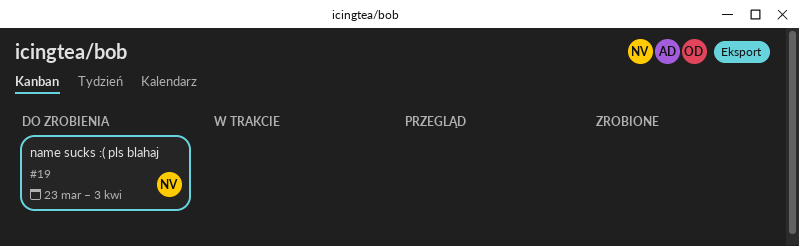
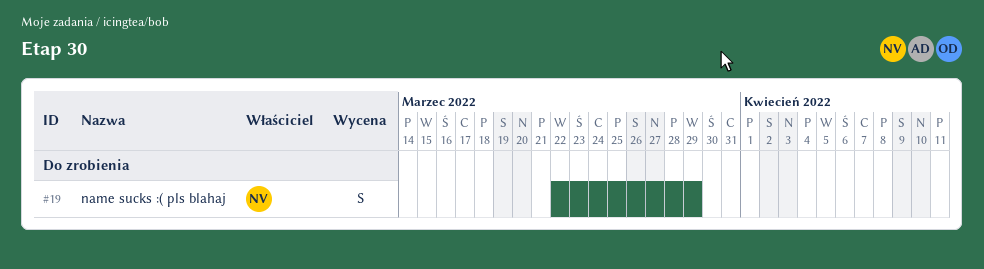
#19, start: Mar 23 -> Mar 22
#19, due: Apr 3 -> Mar 29

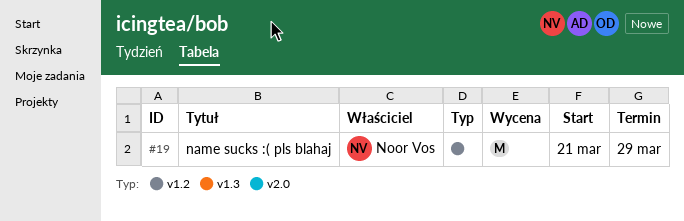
#19, estimate: S -> M
#19, start: Mar 22 -> Mar 21

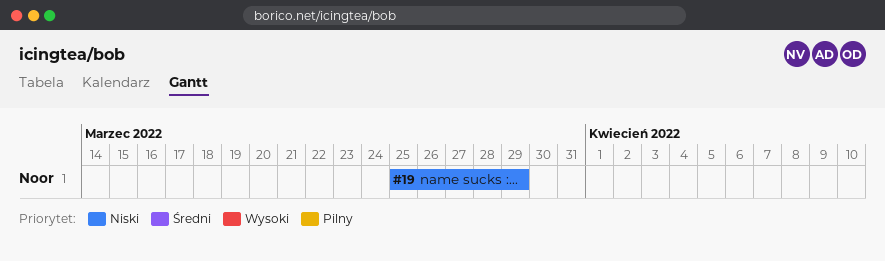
#19, start: Mar 21 -> Mar 25

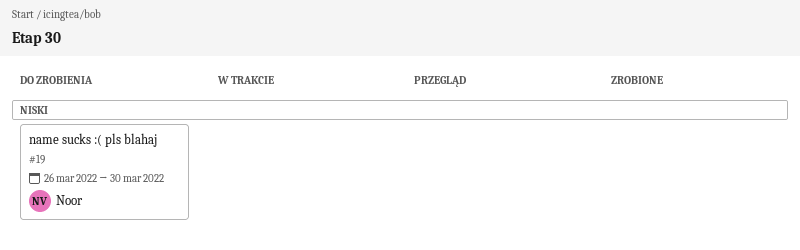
#19, start: Mar 25 -> Mar 26
#19, due: Mar 29 -> Mar 30

